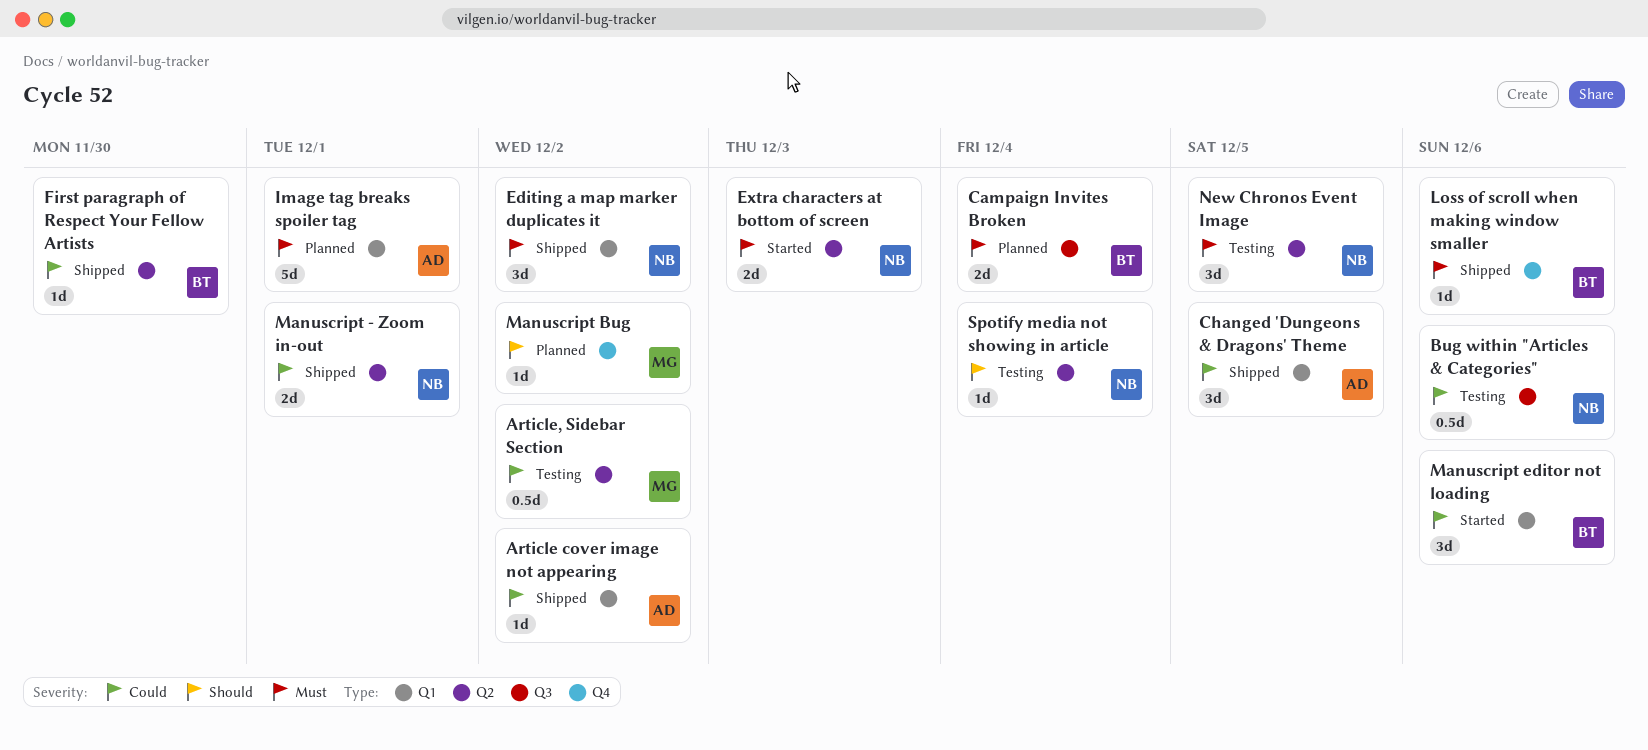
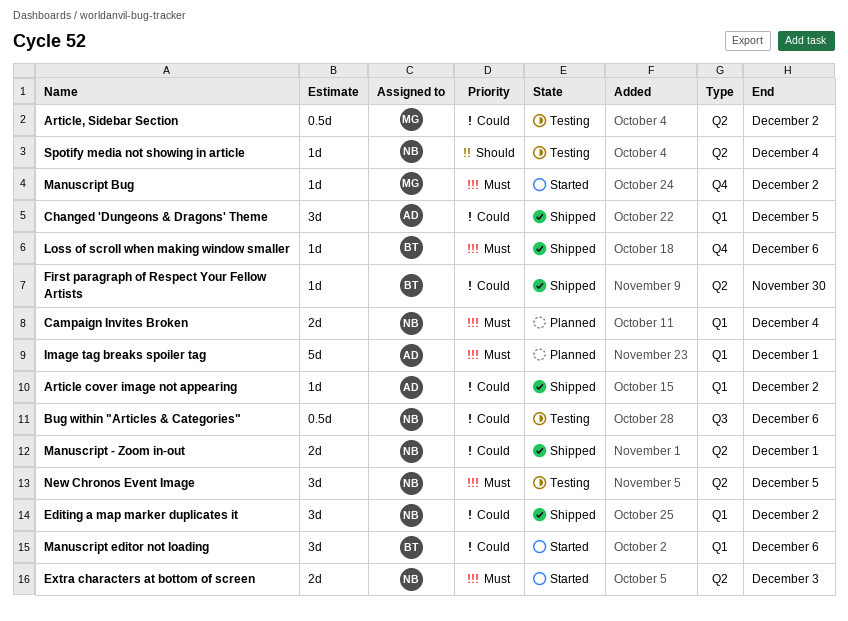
Campaign Invites Broken, owner: BT -> NB
Campaign Invites Broken, label: Q3 -> Q1
Editing a map marker duplicates it, priority: Must -> Could
Manuscript Bug, status: Planned -> Started
Manuscript Bug, priority: Should -> Must

